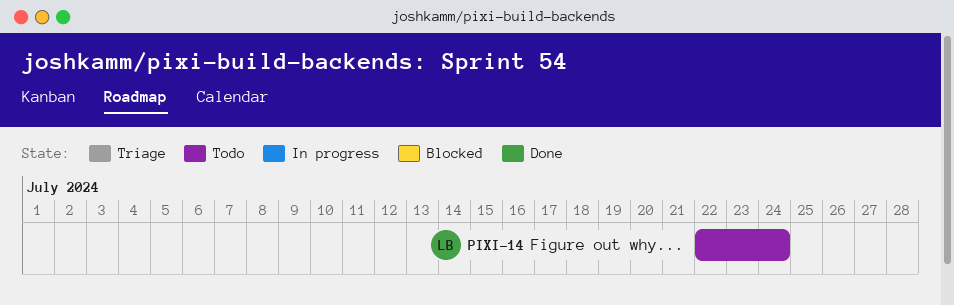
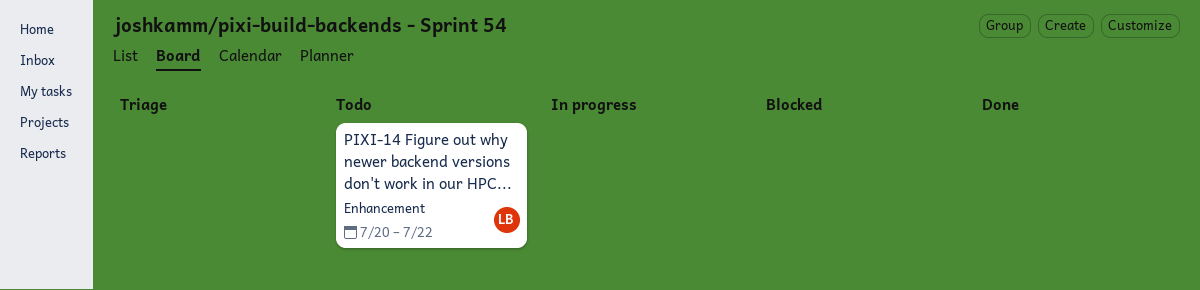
PIXI-14, start: Jul 22 -> Jul 20
PIXI-14, due: Jul 24 -> Jul 22

